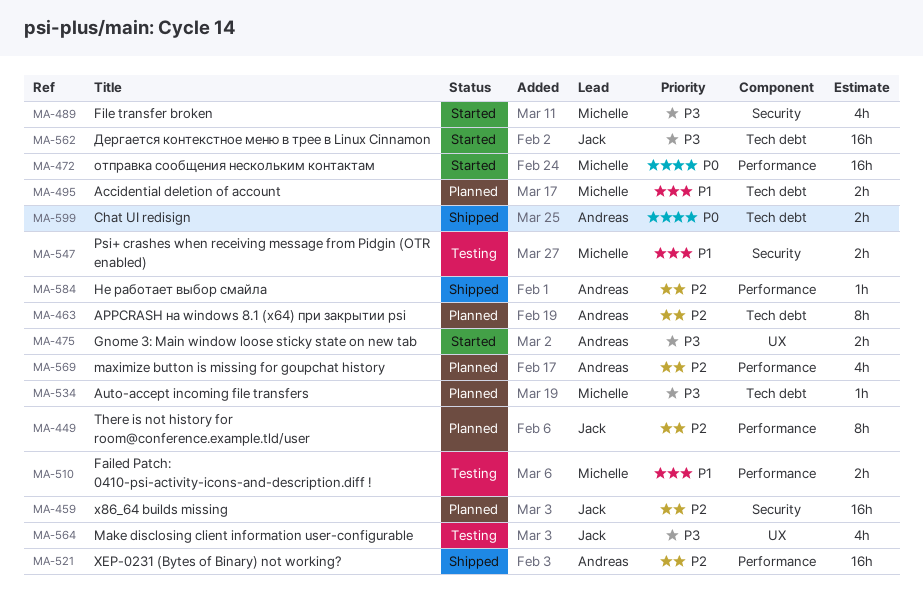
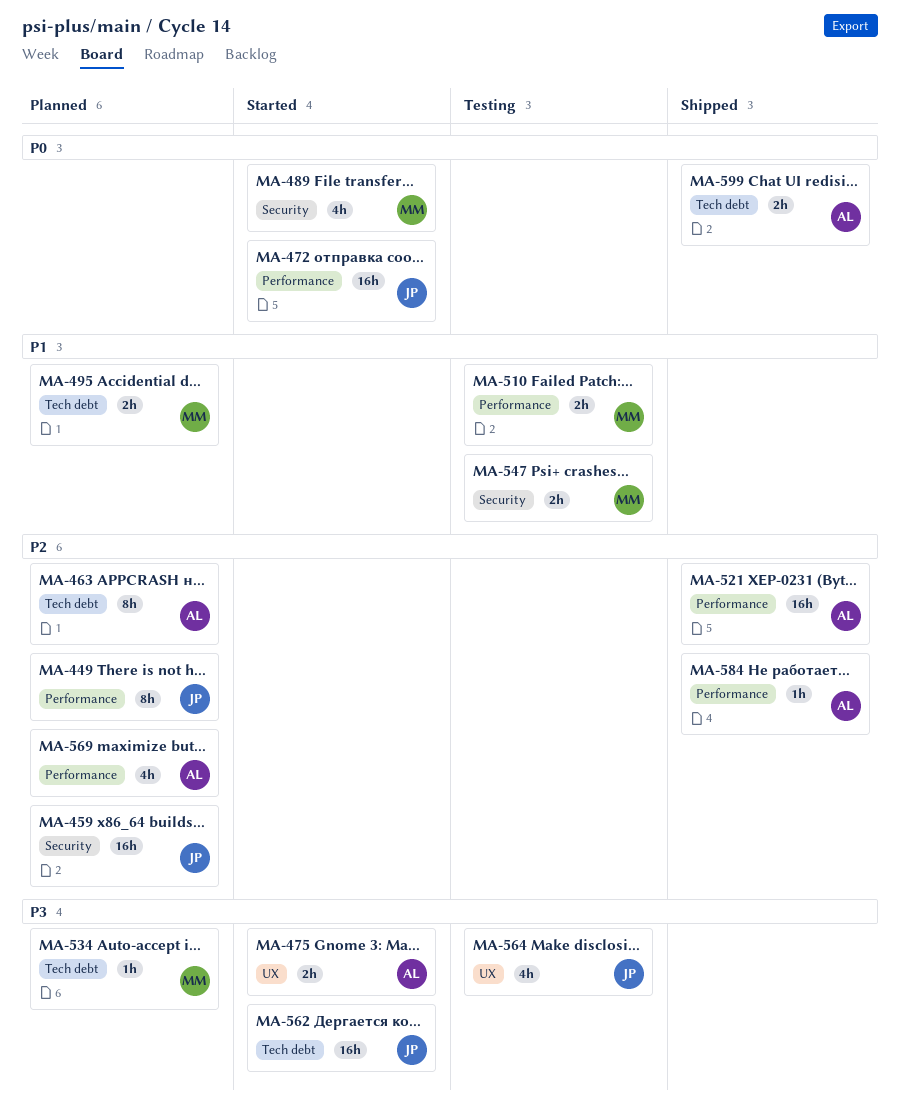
MA-472, owner: Michelle -> Jack
MA-489, priority: P3 -> P0

